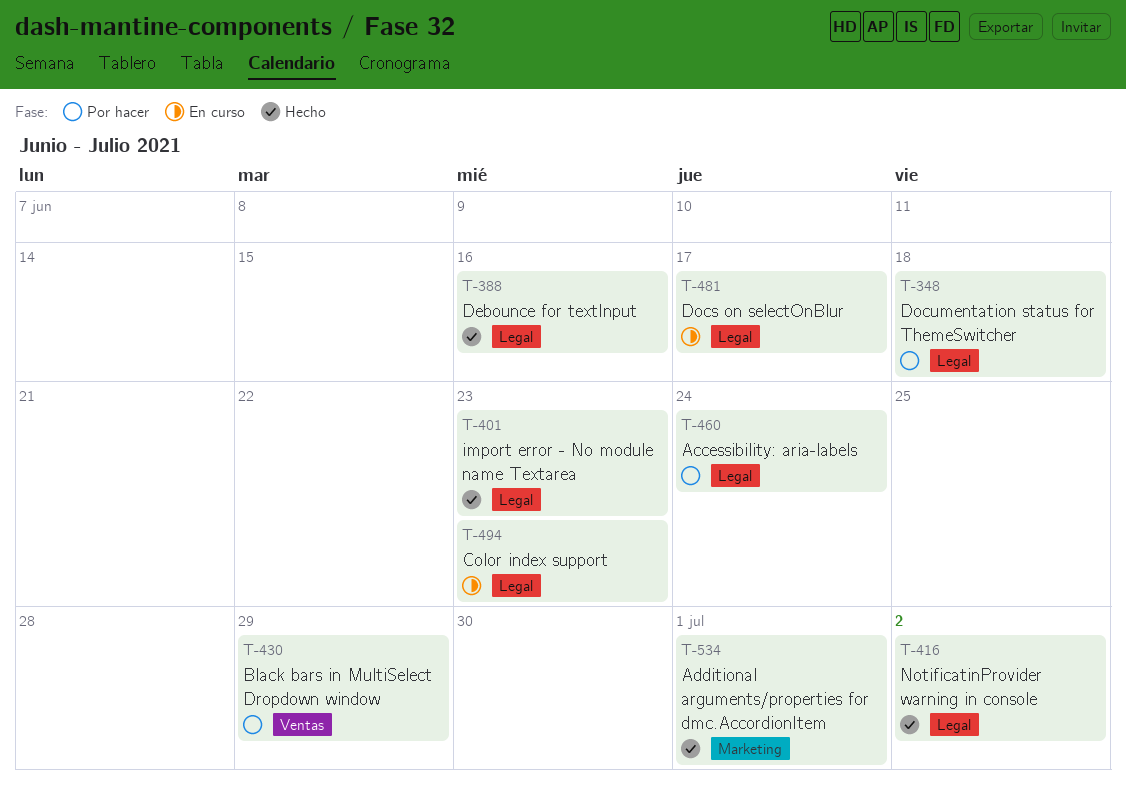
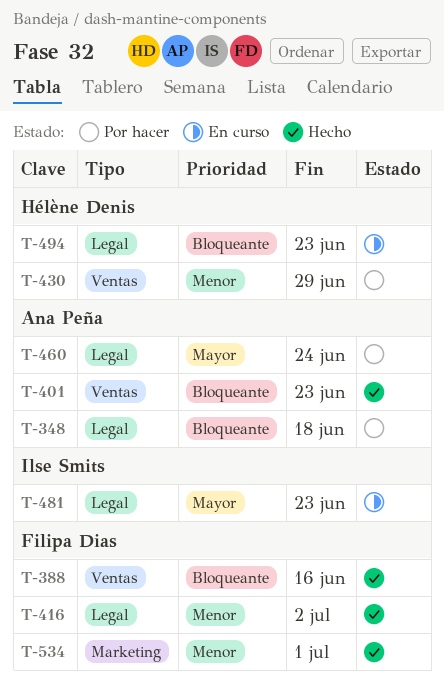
T-388, label: Legal -> Ventas
T-401, label: Legal -> Ventas
T-481, due: Jun 17 -> Jun 23

